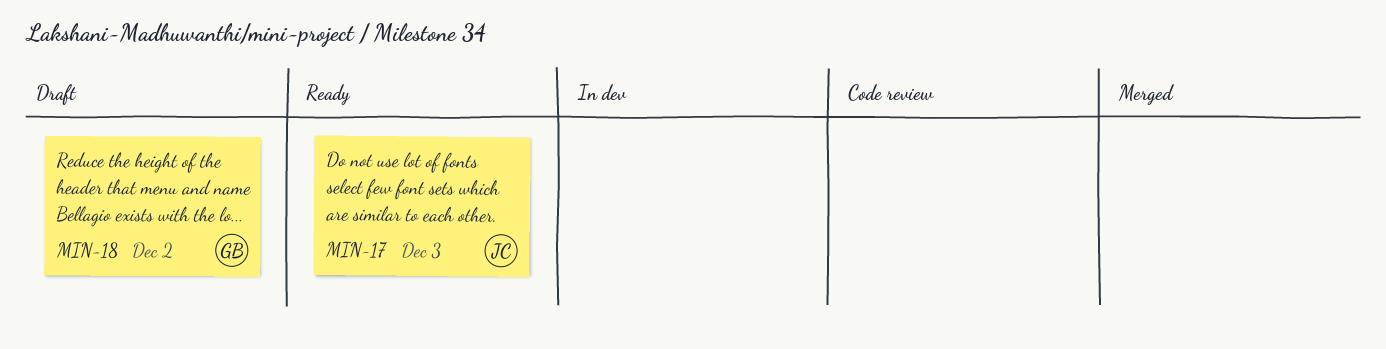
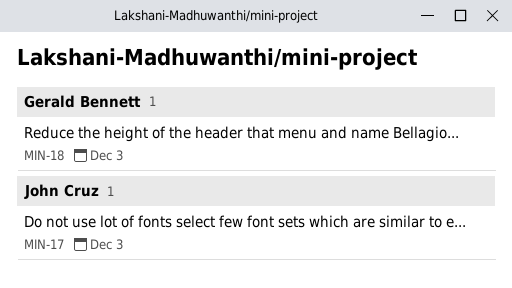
MIN-18, due: Dec 2 -> Dec 3

